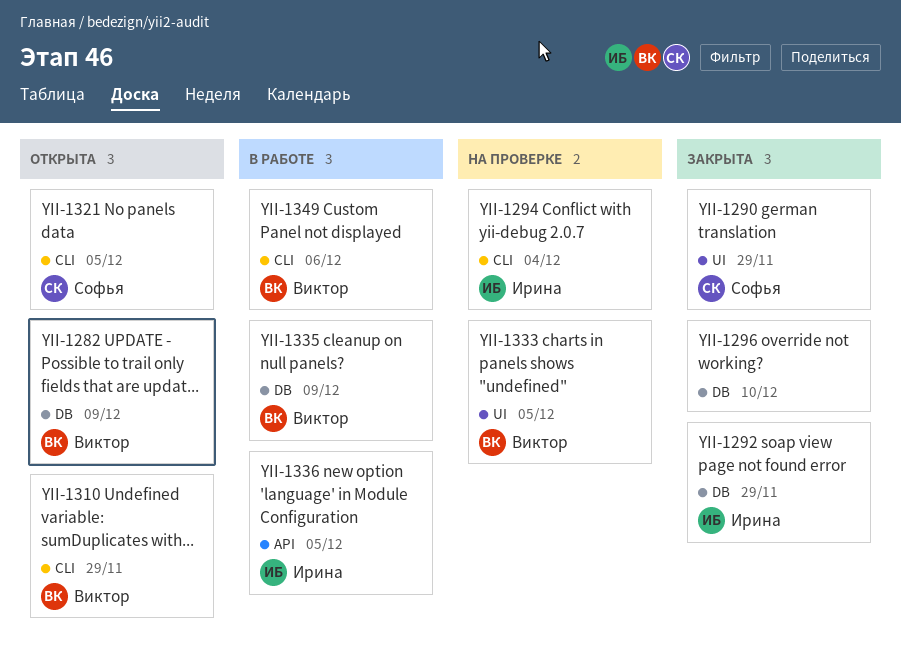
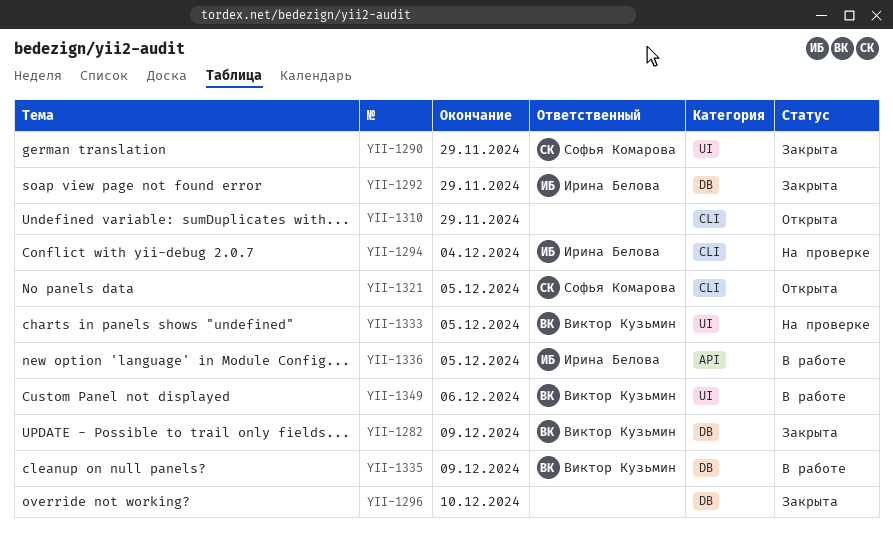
YII-1282, status: Открыта -> Закрыта
YII-1310, owner: Виктор Кузьмин -> none
YII-1349, label: CLI -> UI

